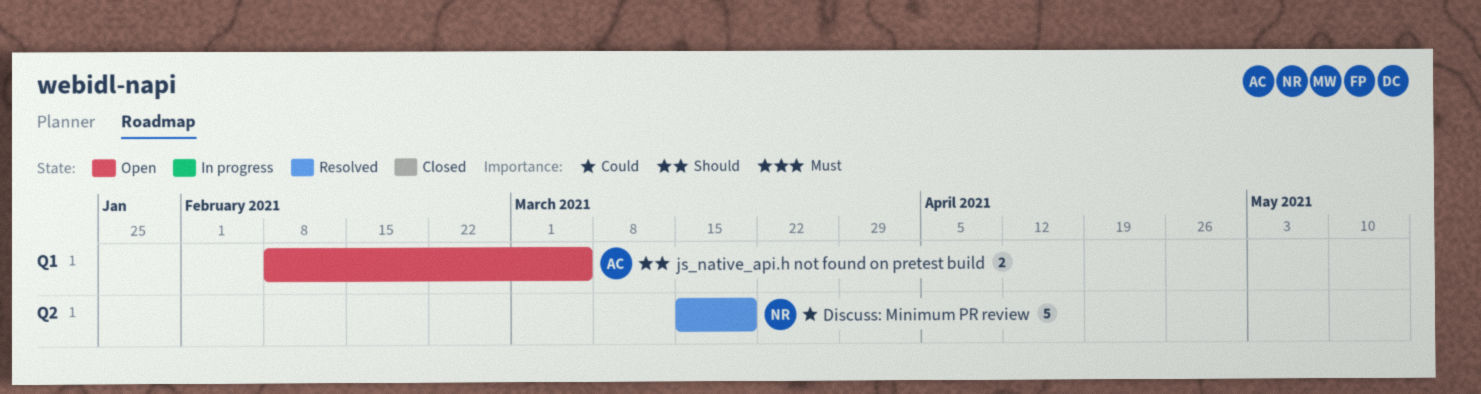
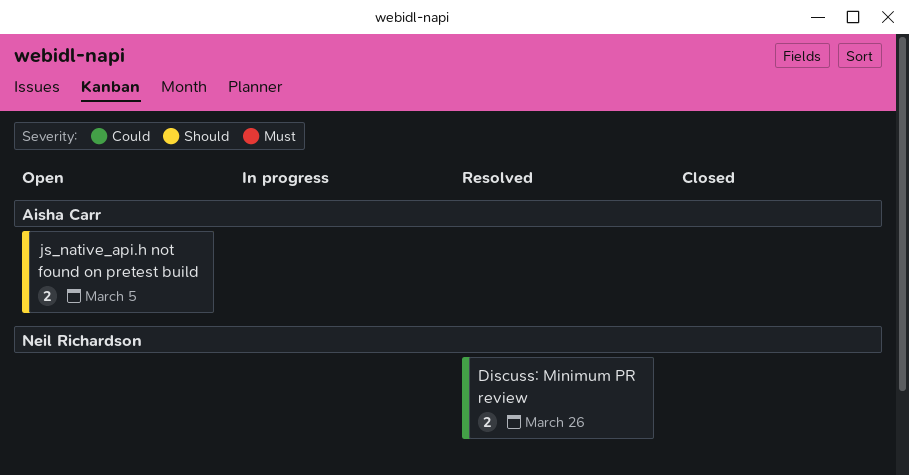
Discuss: Minimum PR review, estimate: 5 -> 2
Discuss: Minimum PR review, due: Mar 19 -> Mar 26

